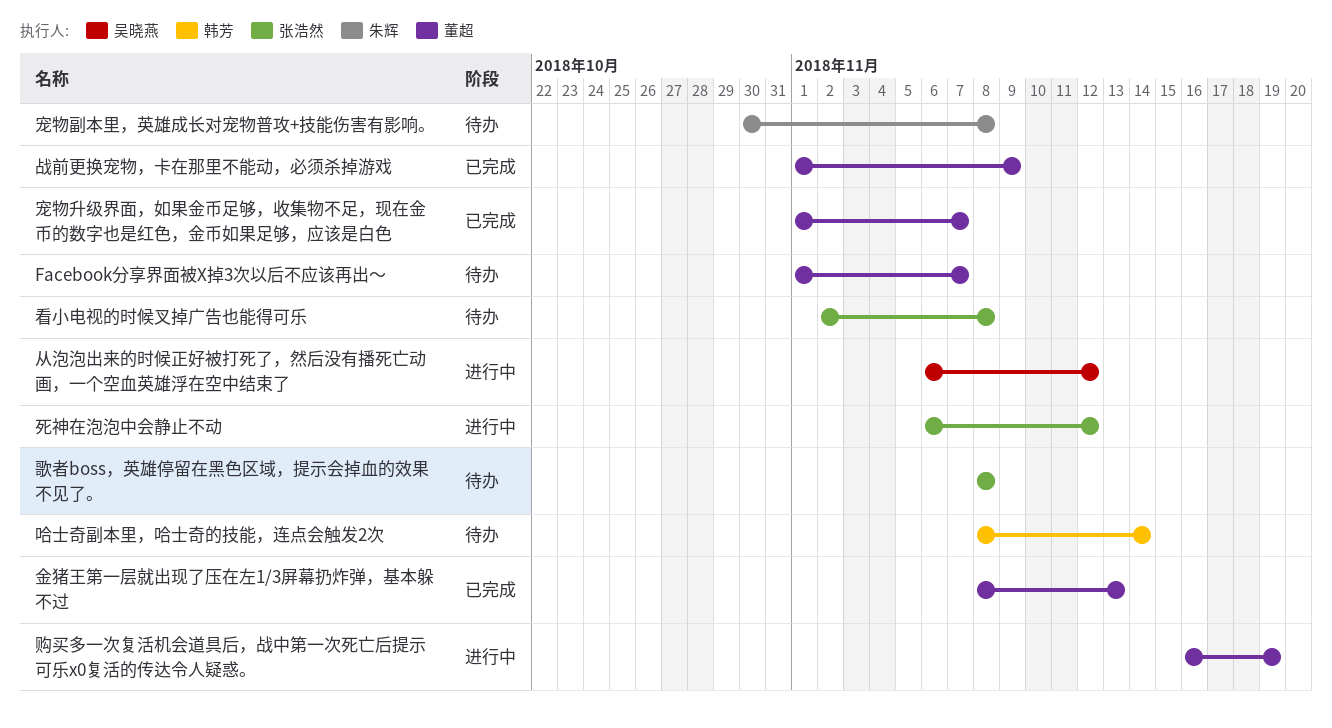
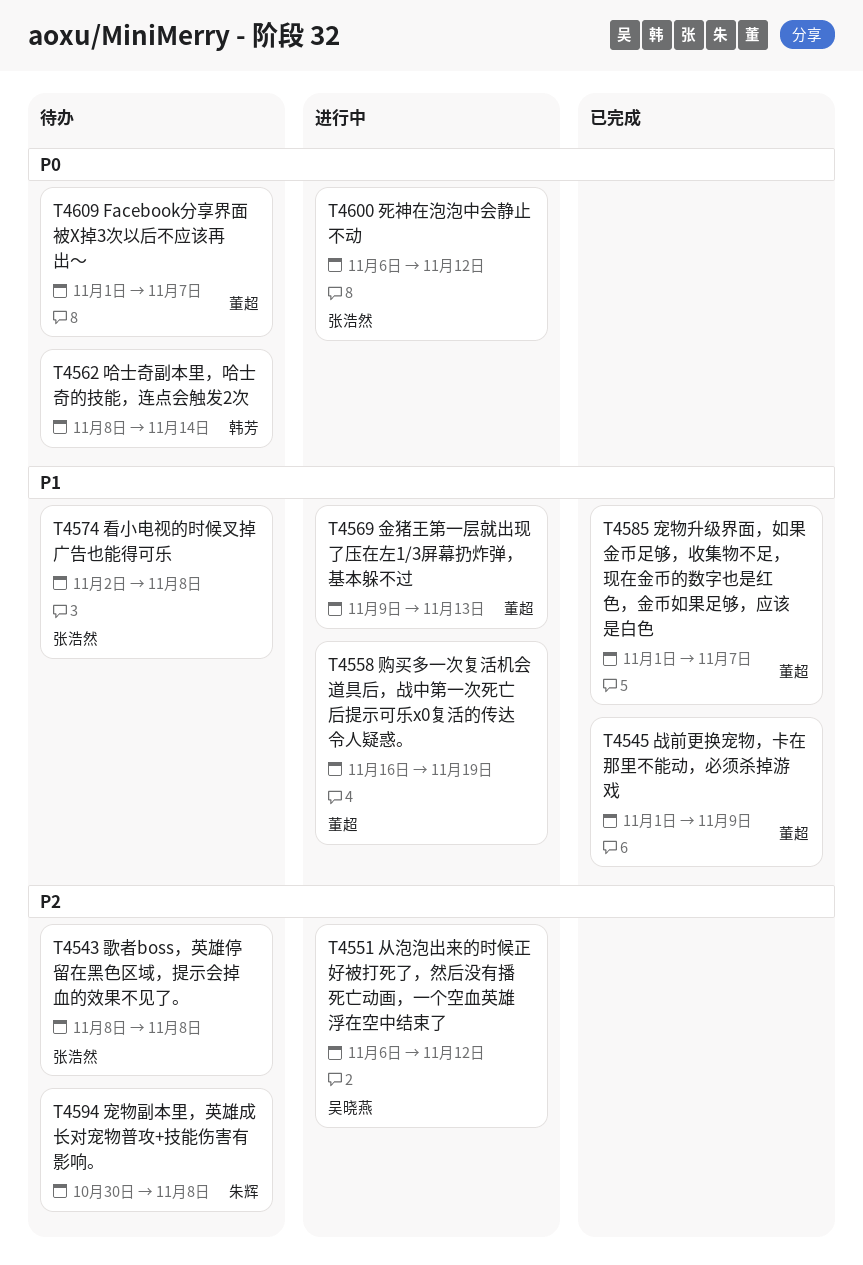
金猪王第一层就出现了压在左1/3屏幕扔炸弹，基本躲不过, status: 已完成 -> 进行中
金猪王第一层就出现了压在左1/3屏幕扔炸弹，基本躲不过, start: Nov 8 -> Nov 9

